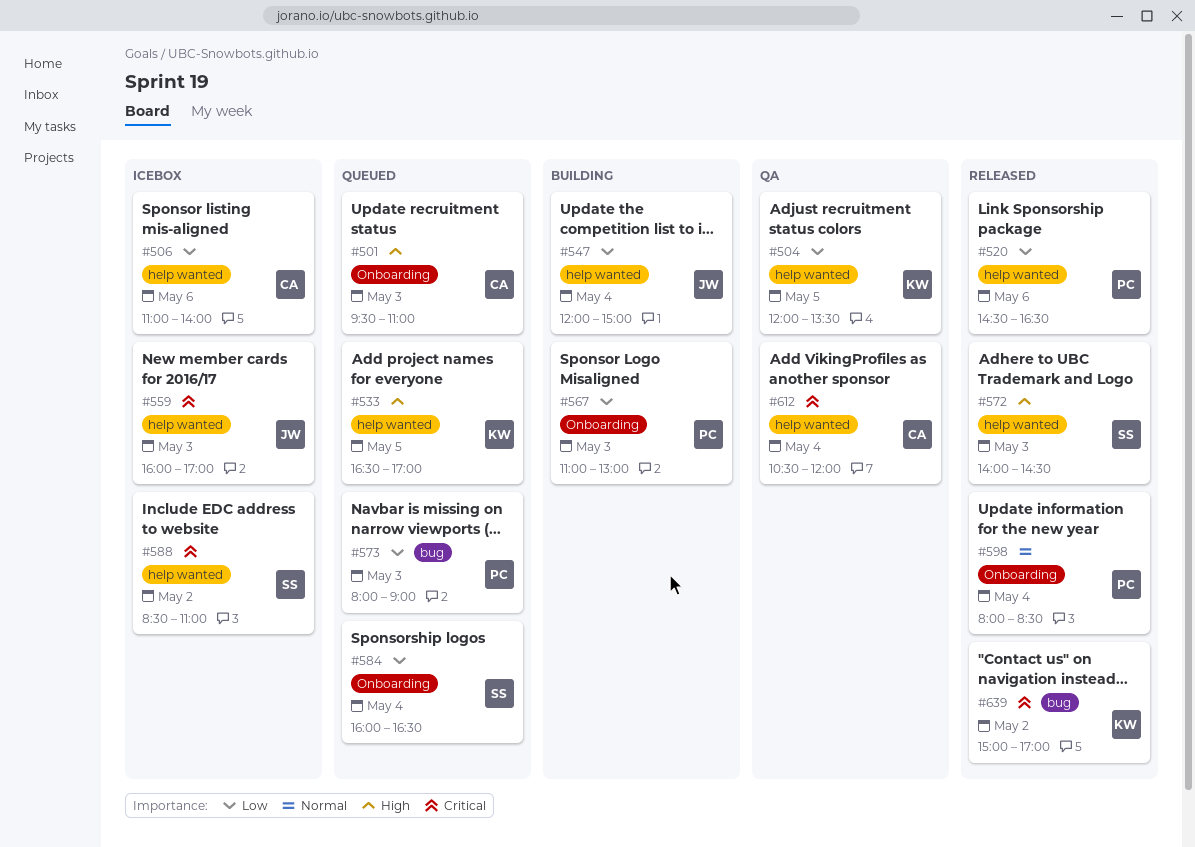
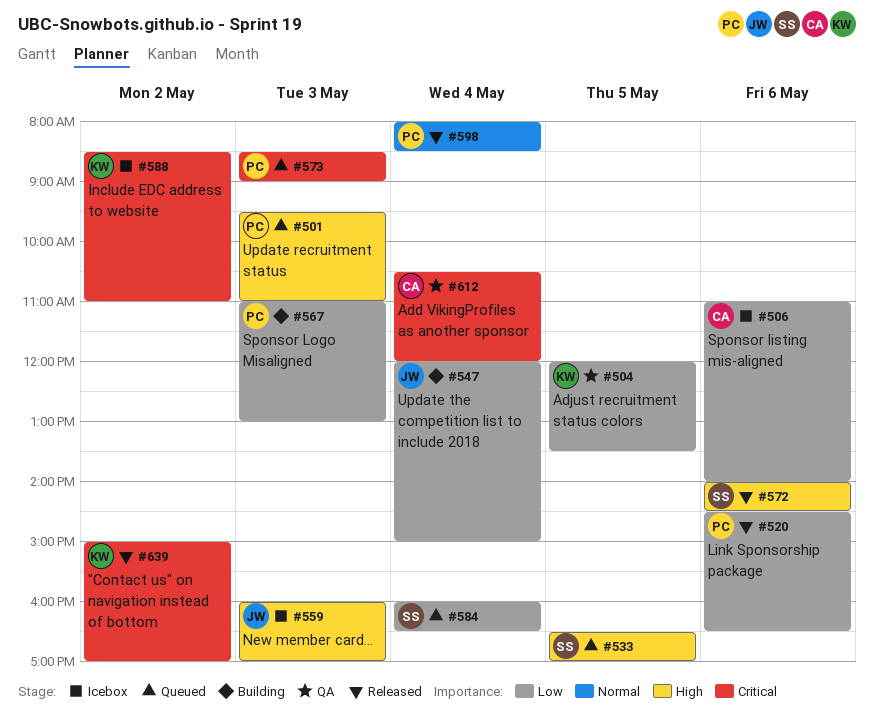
#501, owner: CA -> PC
#533, owner: KW -> SS
#559, priority: Critical -> High
#572, day: May 3 -> May 6
#573, priority: Low -> Critical
#573, begins: 08:00 -> 08:30
#588, owner: SS -> KW

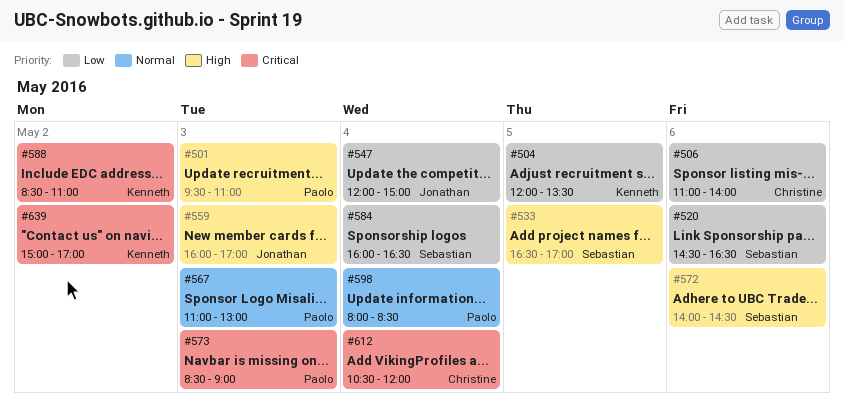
#520, owner: Paolo -> Sebastian
#567, priority: Low -> Normal

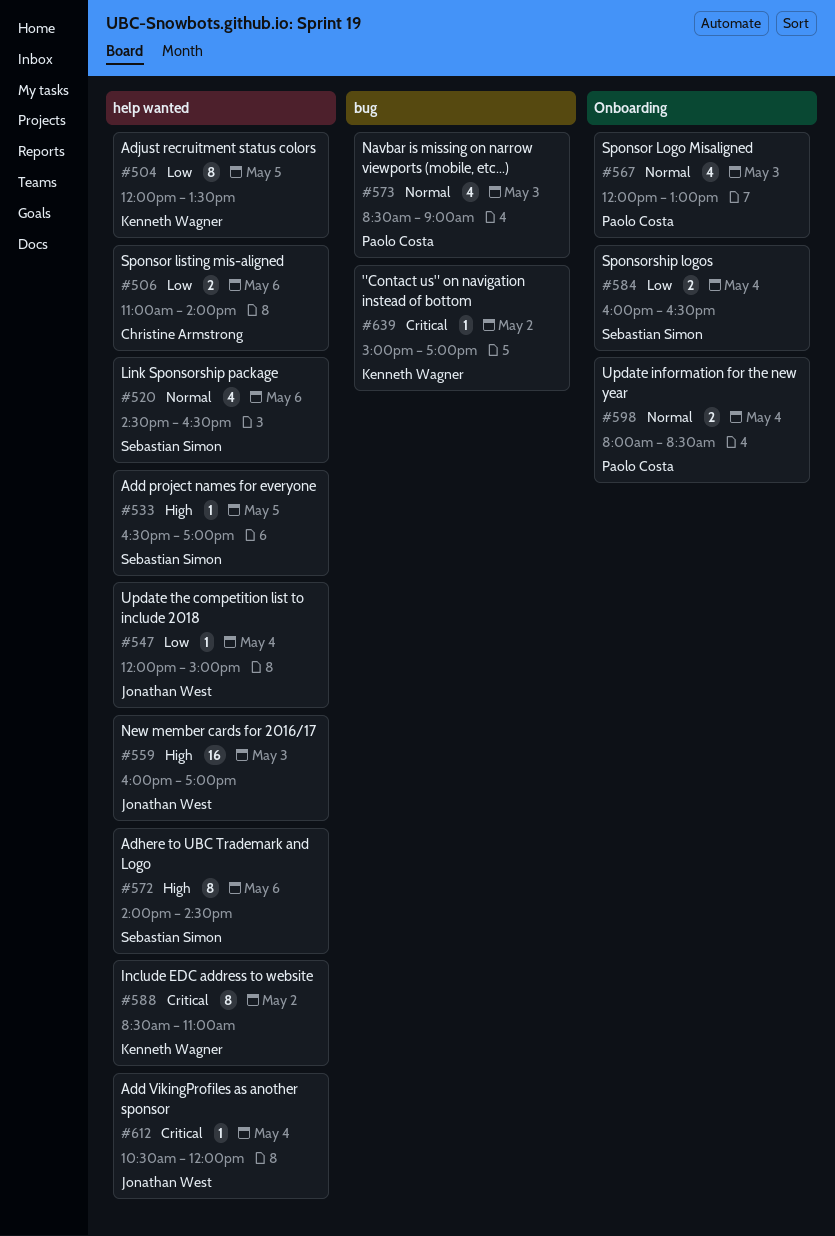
#501: present -> none
#520, priority: Low -> Normal
#567, begins: 11:00 -> 12:00
#573, priority: Critical -> Normal
#612, owner: Christine Armstrong -> Jonathan West

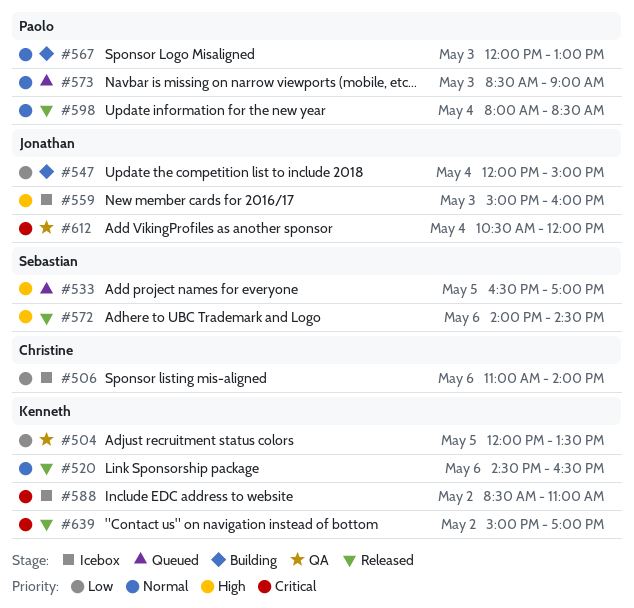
#520, owner: Sebastian Simon -> Kenneth Wagner
#559, begins: 16:00 -> 15:00
#559, ends: 17:00 -> 16:00
#584: present -> none

